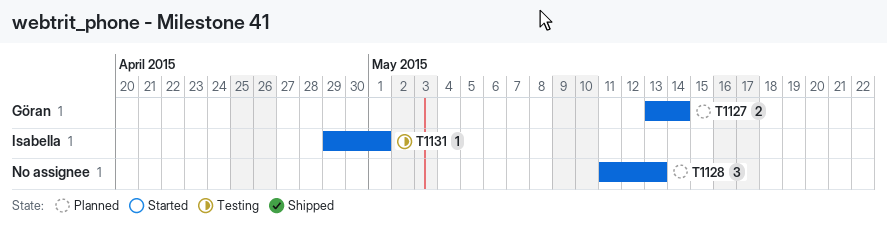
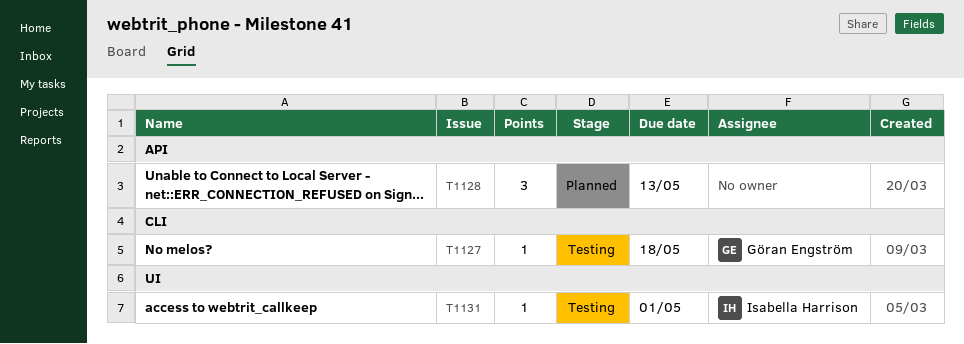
T1127, status: Planned -> Testing
T1127, estimate: 2 -> 1
T1127, due: May 14 -> May 18

